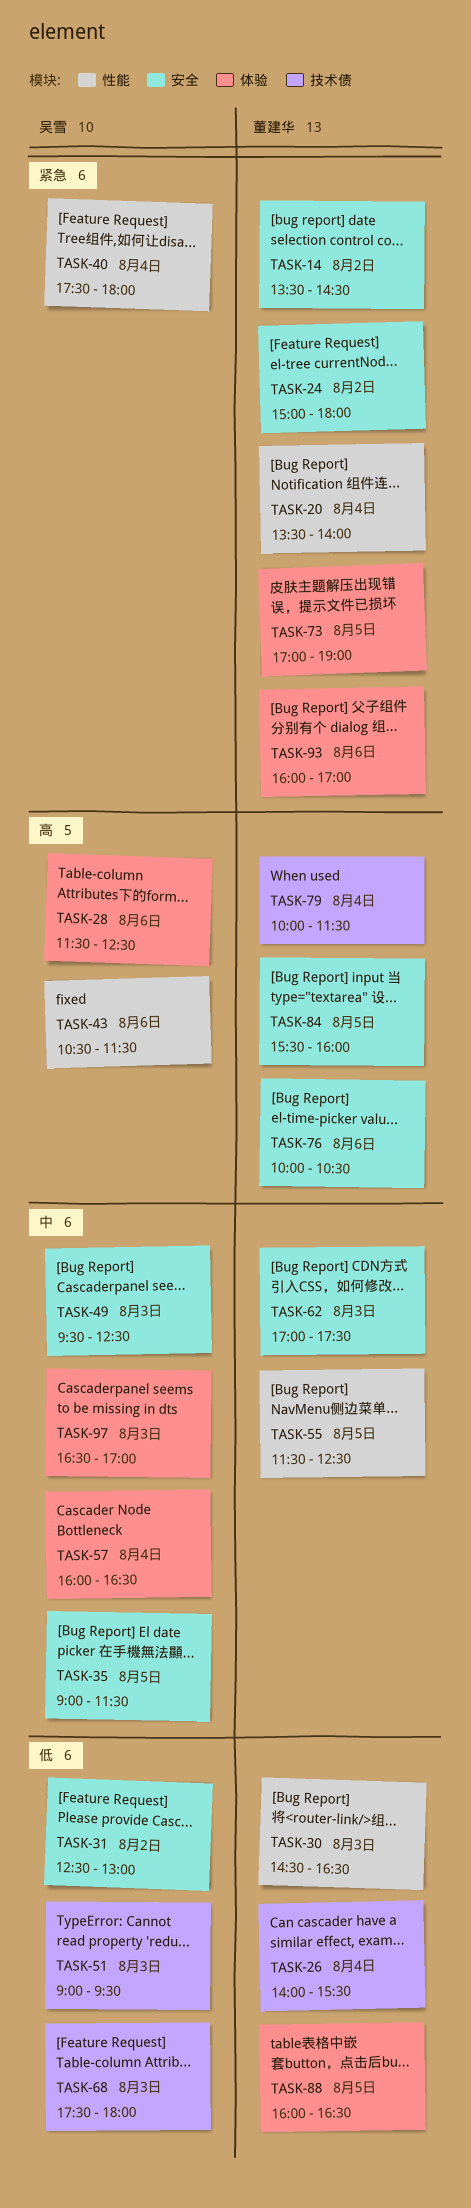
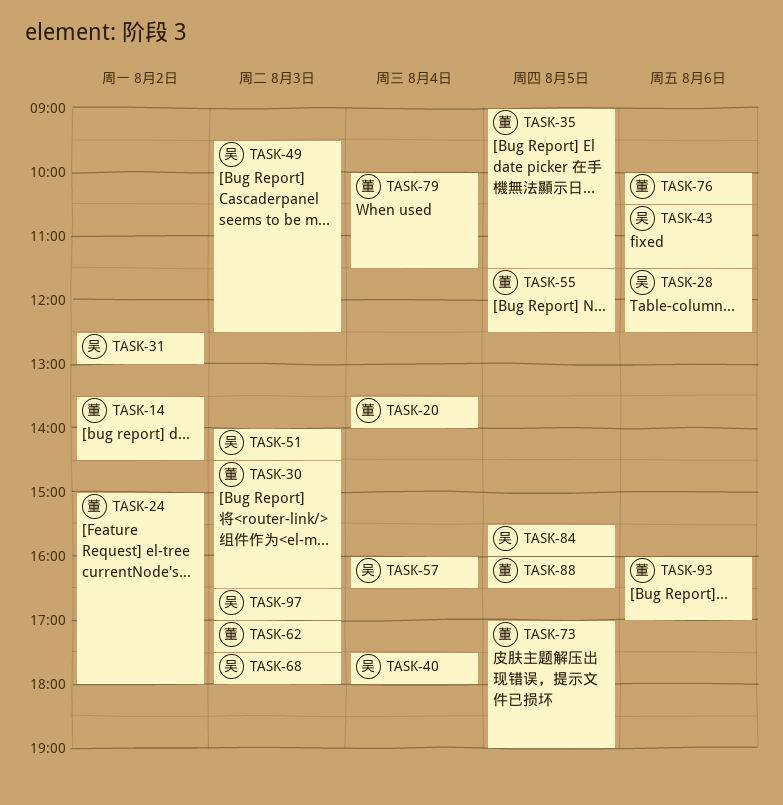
TASK-26: present -> none
TASK-35, owner: 吴雪 -> 董建华
TASK-51, begins: 09:00 -> 14:00
TASK-51, ends: 09:30 -> 14:30
TASK-84, owner: 董建华 -> 吴雪

